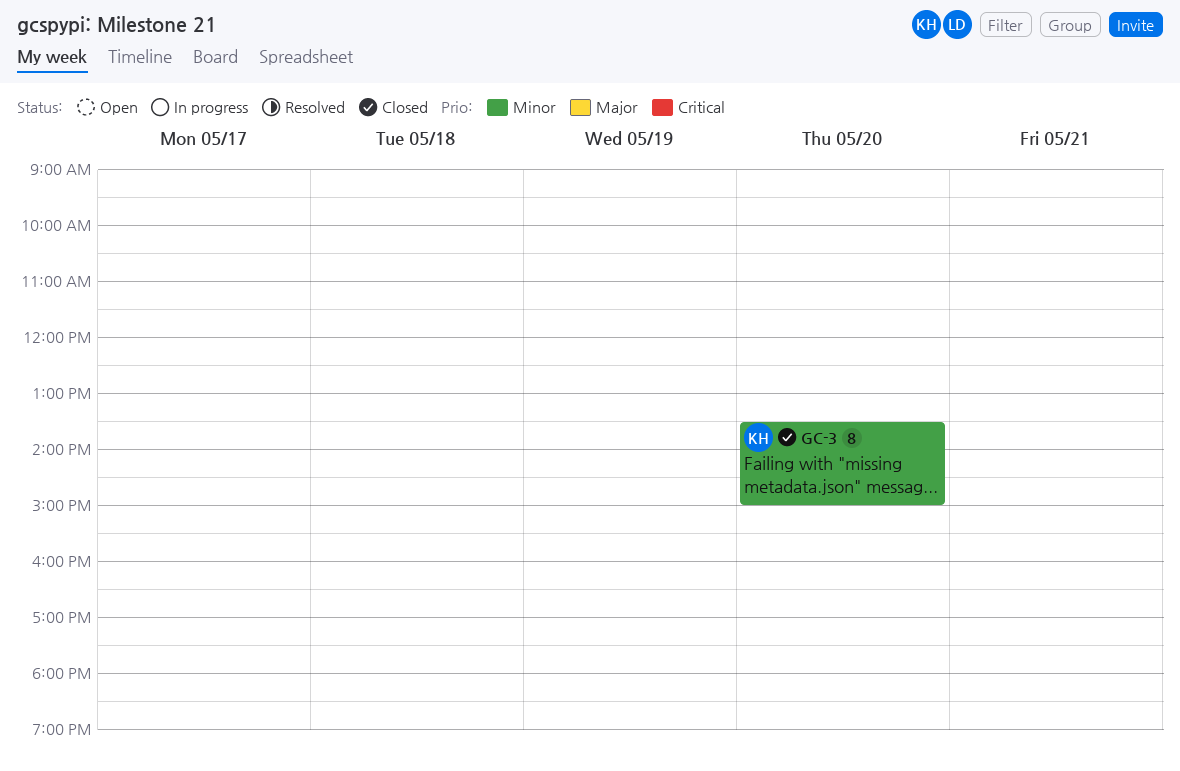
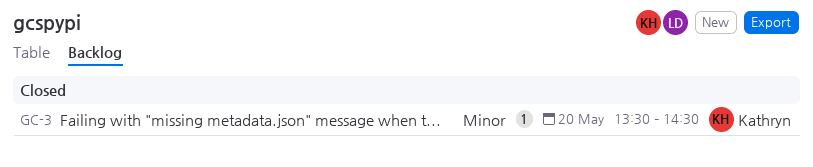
GC-3, estimate: 8 -> 1
GC-3, ends: 15:00 -> 14:30

